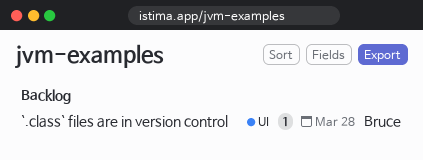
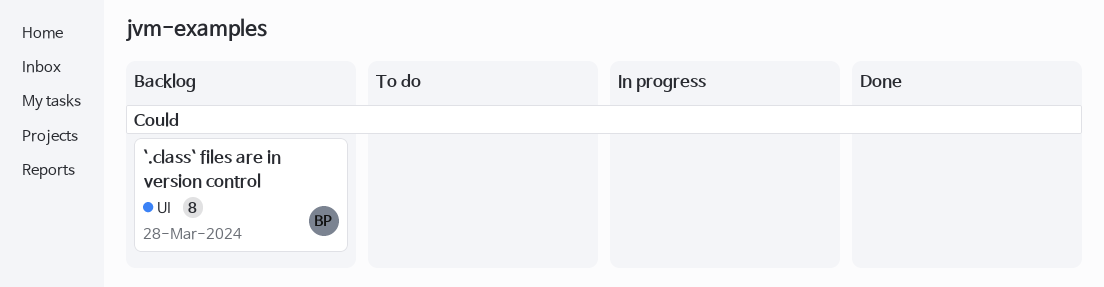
`.class` files are in version control, estimate: 1 -> 8

